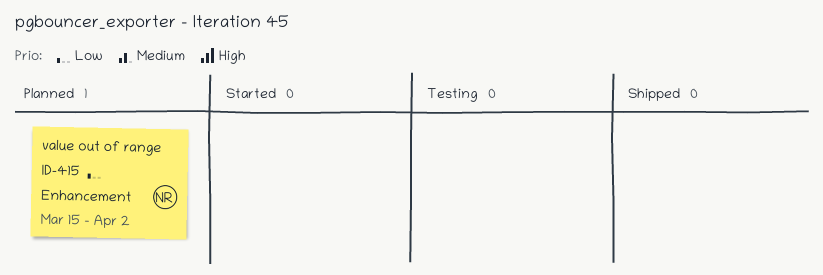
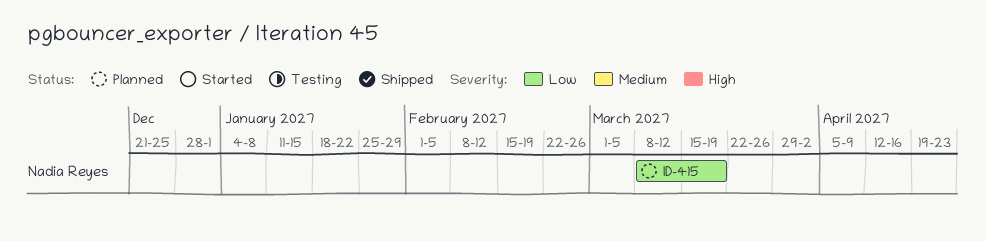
ID-415, start: Mar 15 -> Mar 8
ID-415, due: Apr 2 -> Mar 19

